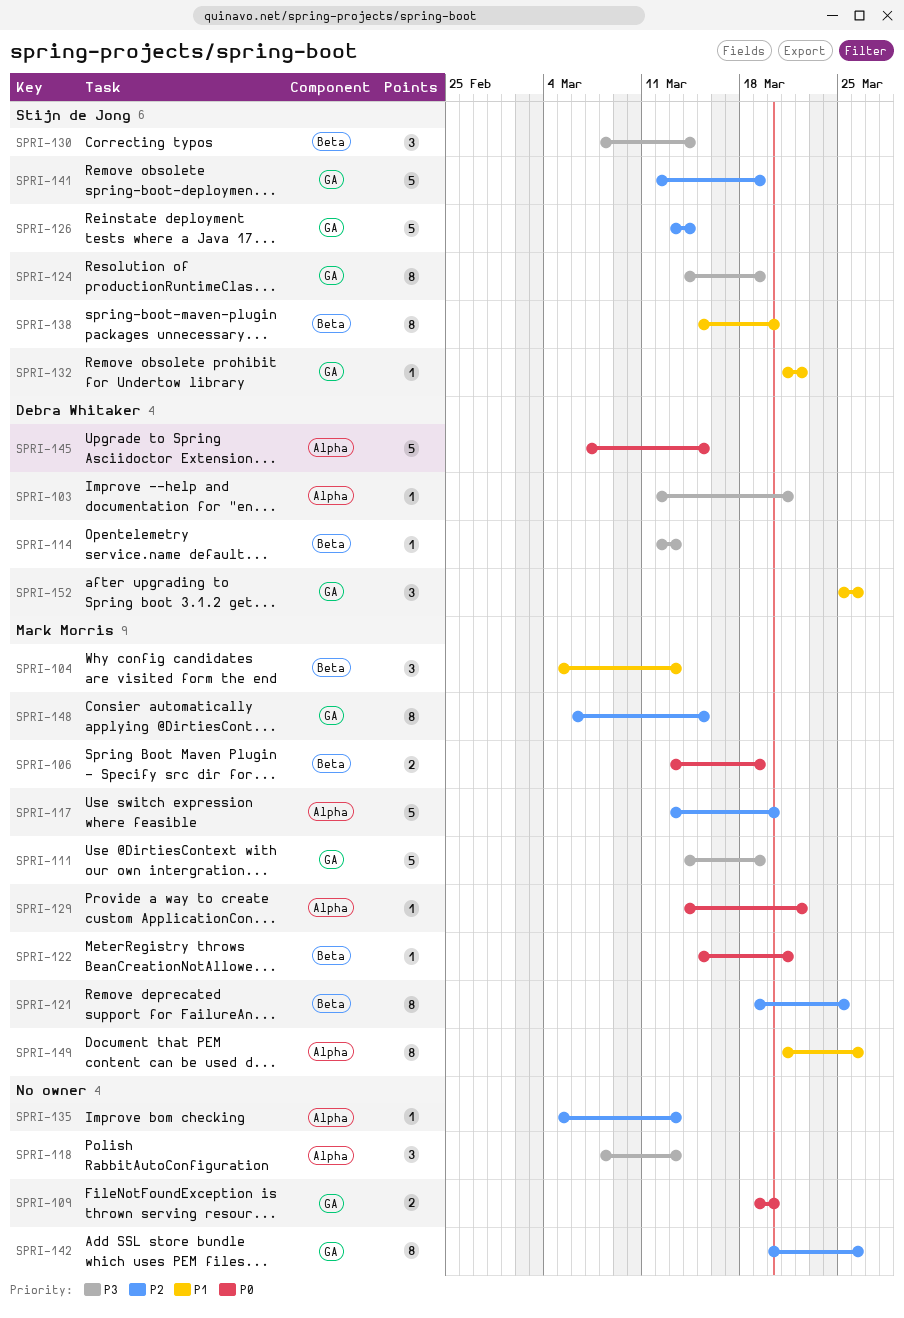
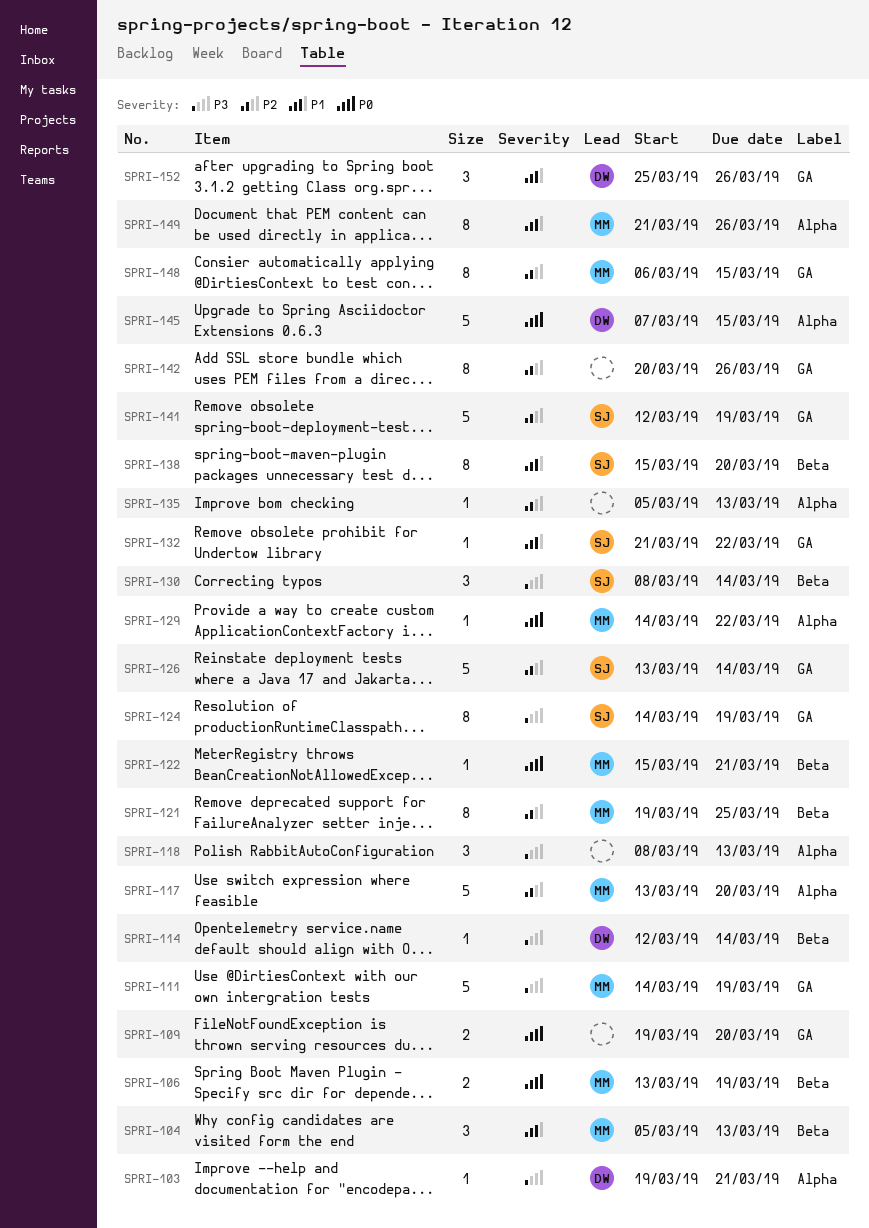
SPRI-103, start: Mar 12 -> Mar 19
SPRI-114, due: Mar 13 -> Mar 14

